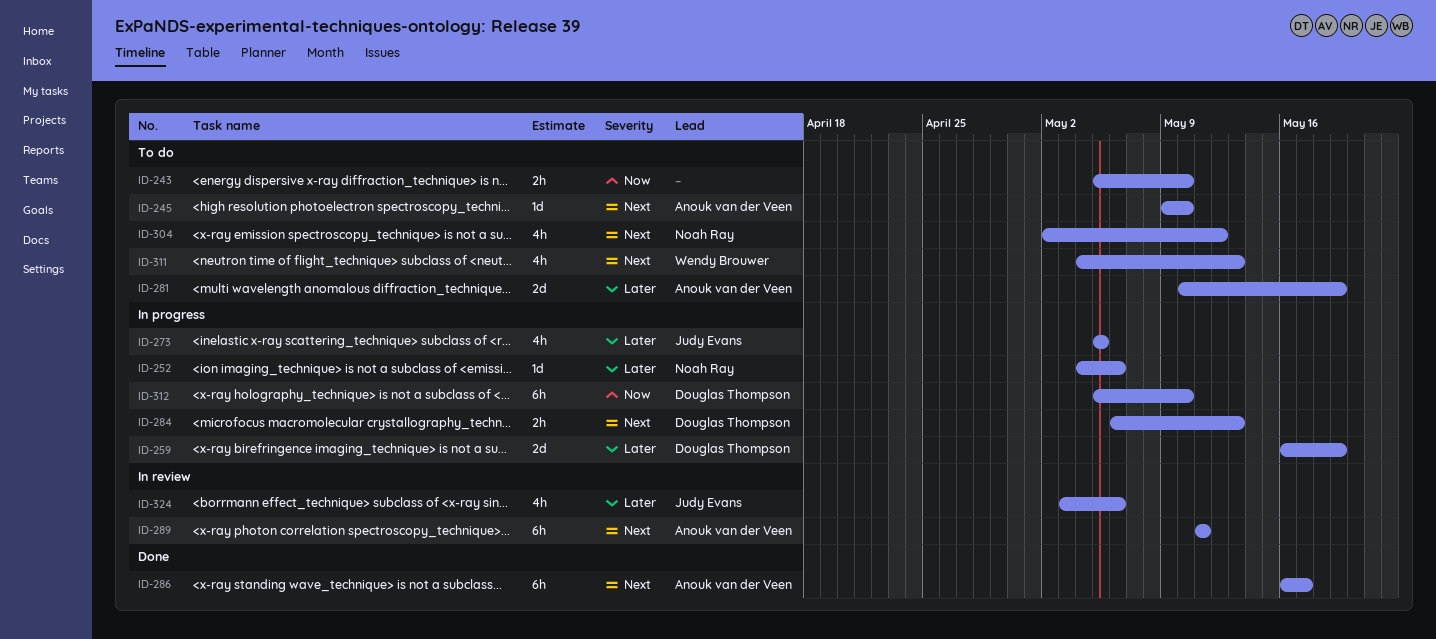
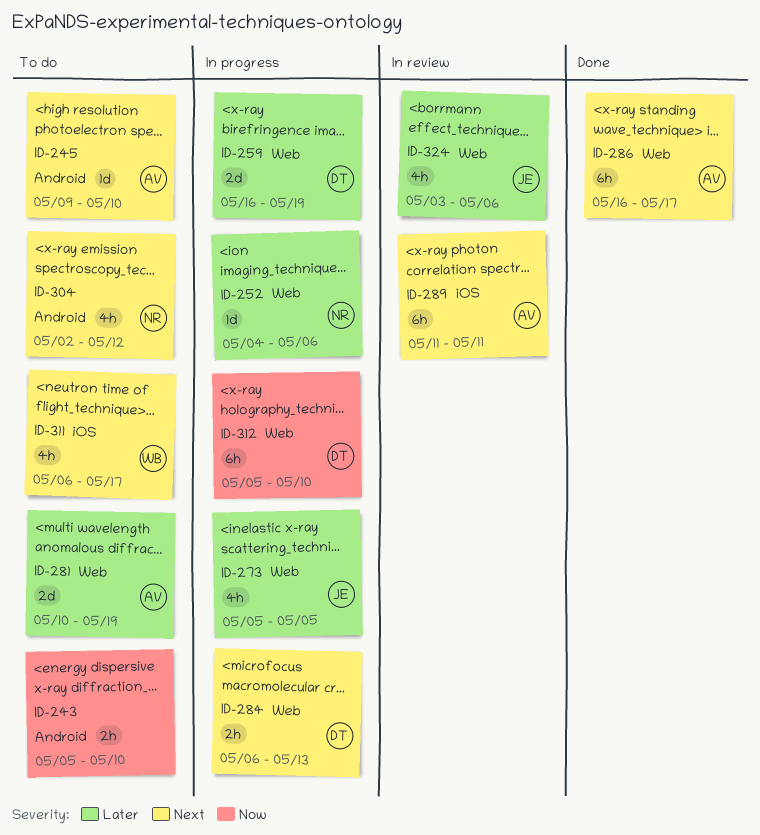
ID-311, start: May 4 -> May 6
ID-311, due: May 13 -> May 17

